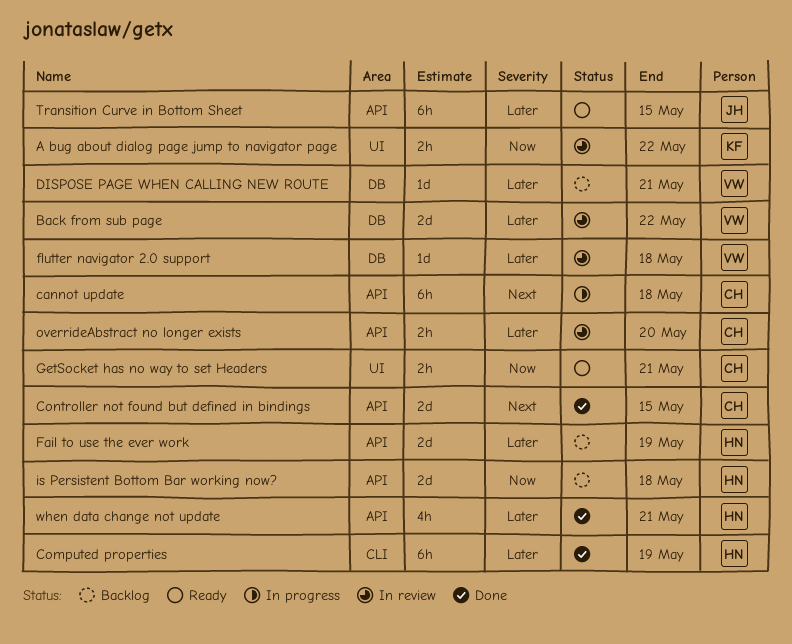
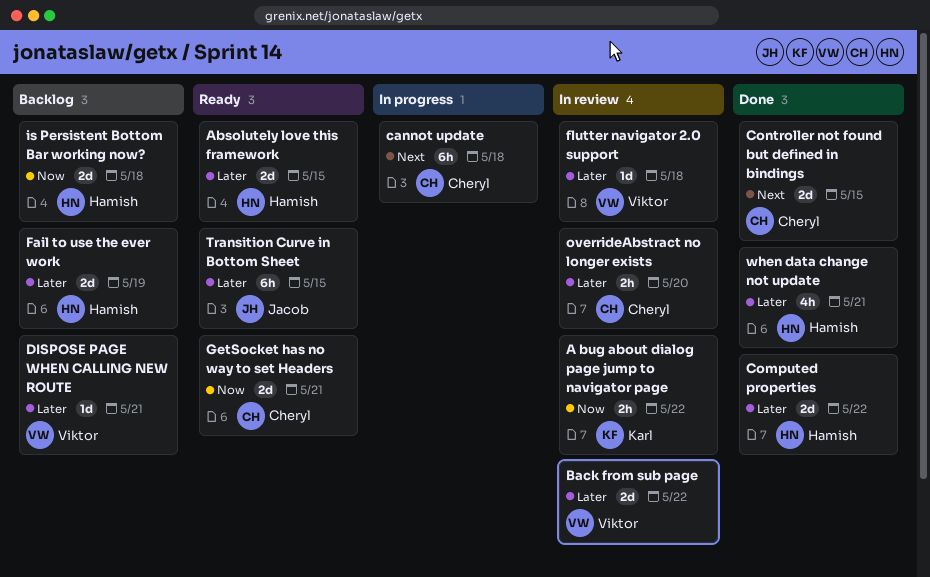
Absolutely love this framework: none -> present
Computed properties, estimate: 6h -> 2d
Computed properties, due: May 19 -> May 22
GetSocket has no way to set Headers, estimate: 2h -> 2d

